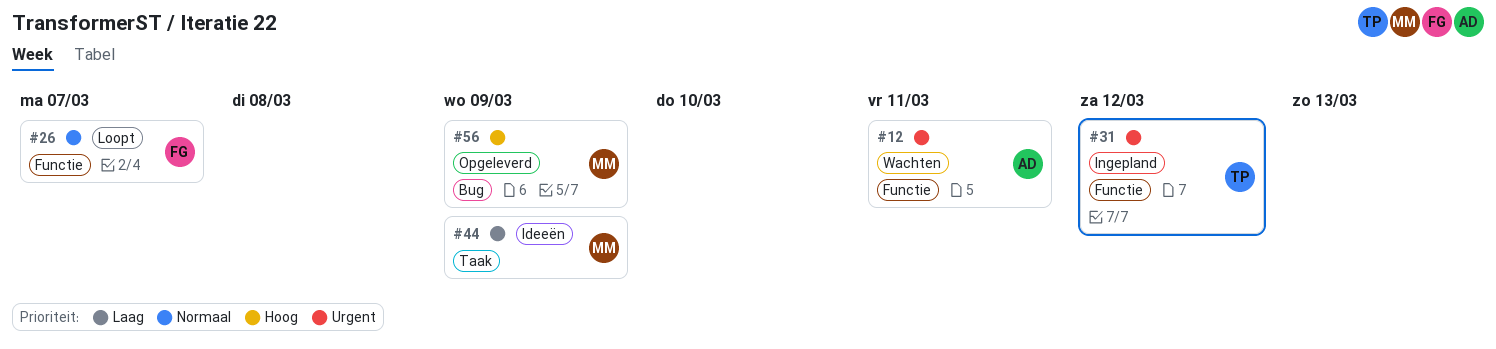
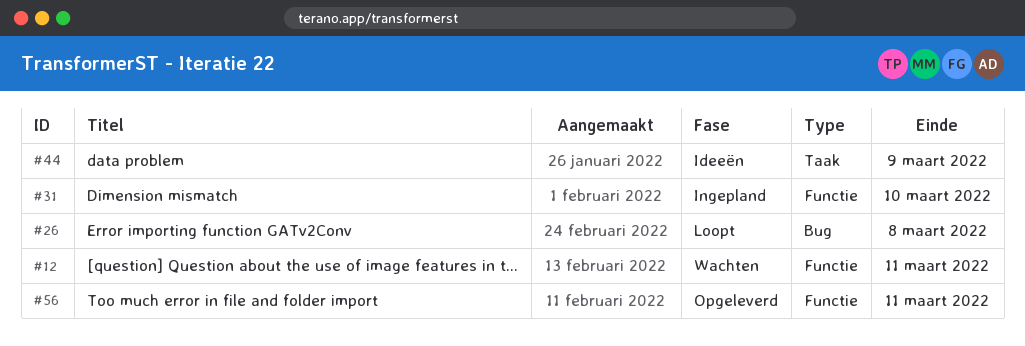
#26, label: Functie -> Bug
#26, due: Mar 7 -> Mar 8
#31, due: Mar 12 -> Mar 10
#56, label: Bug -> Functie
#56, due: Mar 9 -> Mar 11

